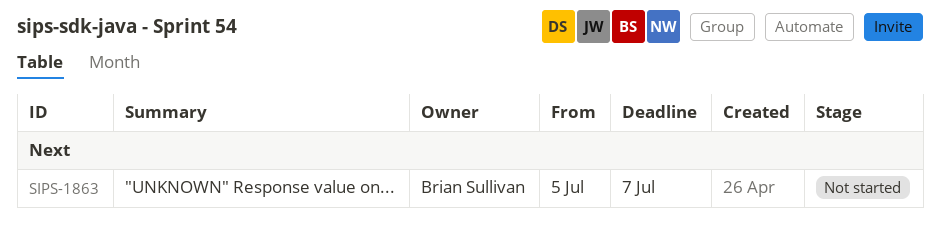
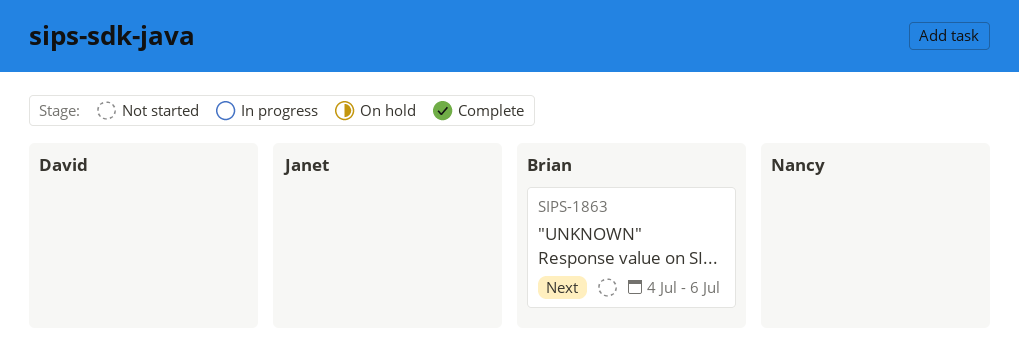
SIPS-1863, start: Jul 5 -> Jul 4
SIPS-1863, due: Jul 7 -> Jul 6

